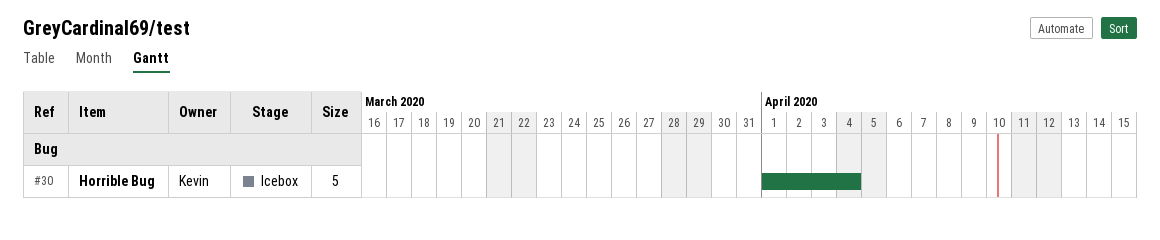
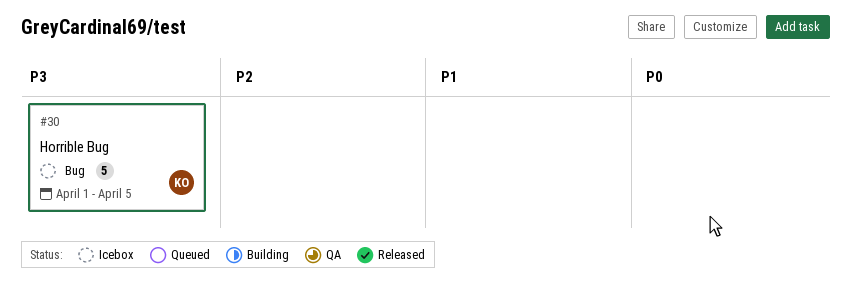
#30, due: Apr 4 -> Apr 5

